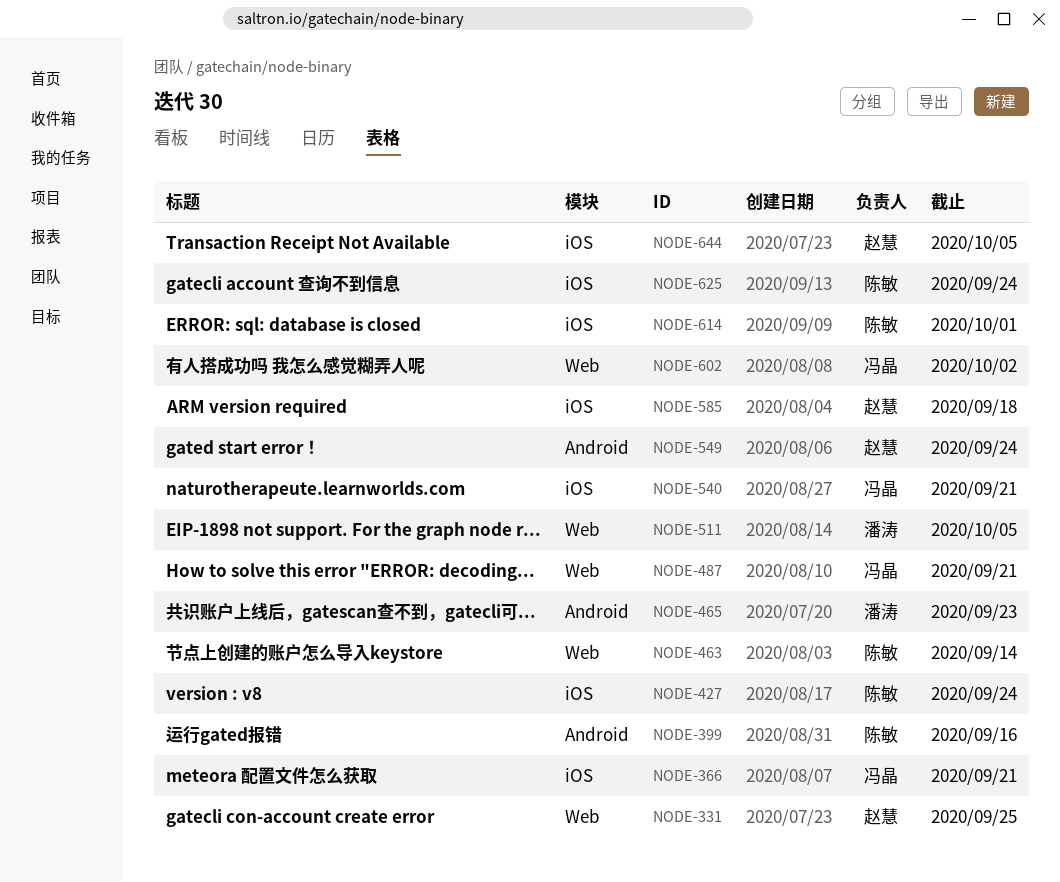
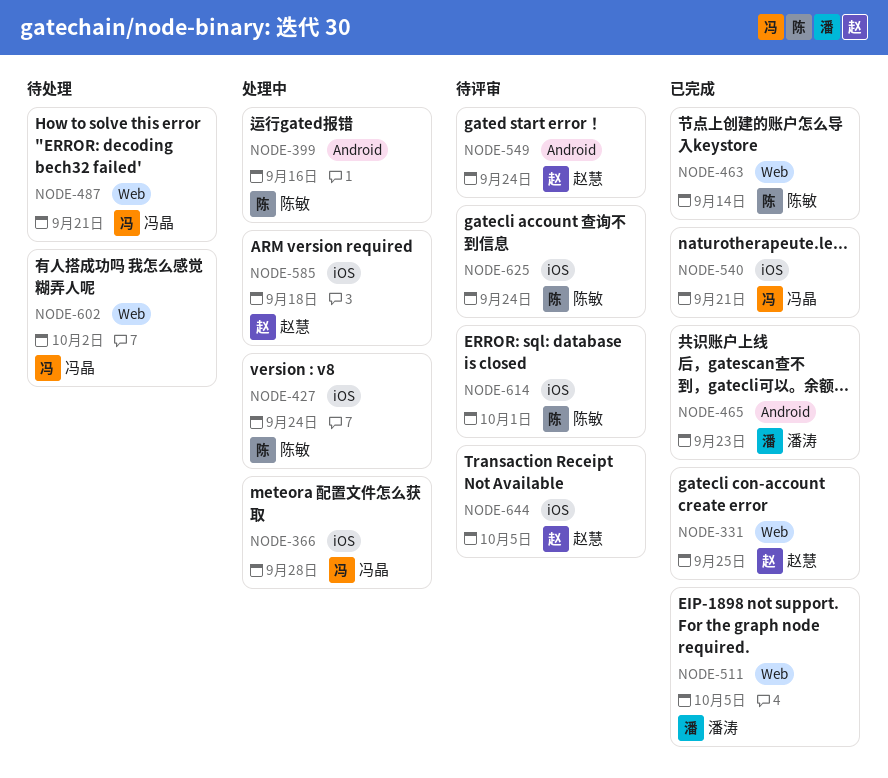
NODE-366, due: Sep 21 -> Sep 28

